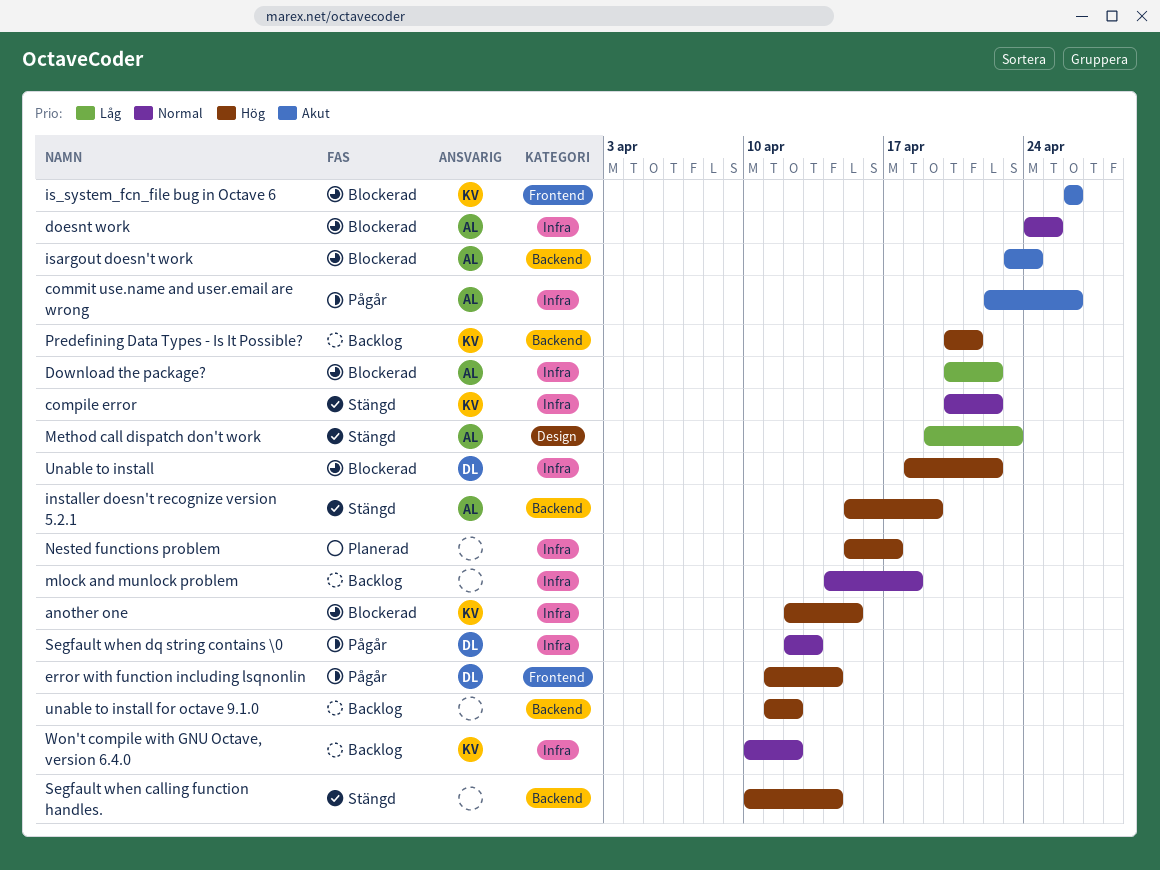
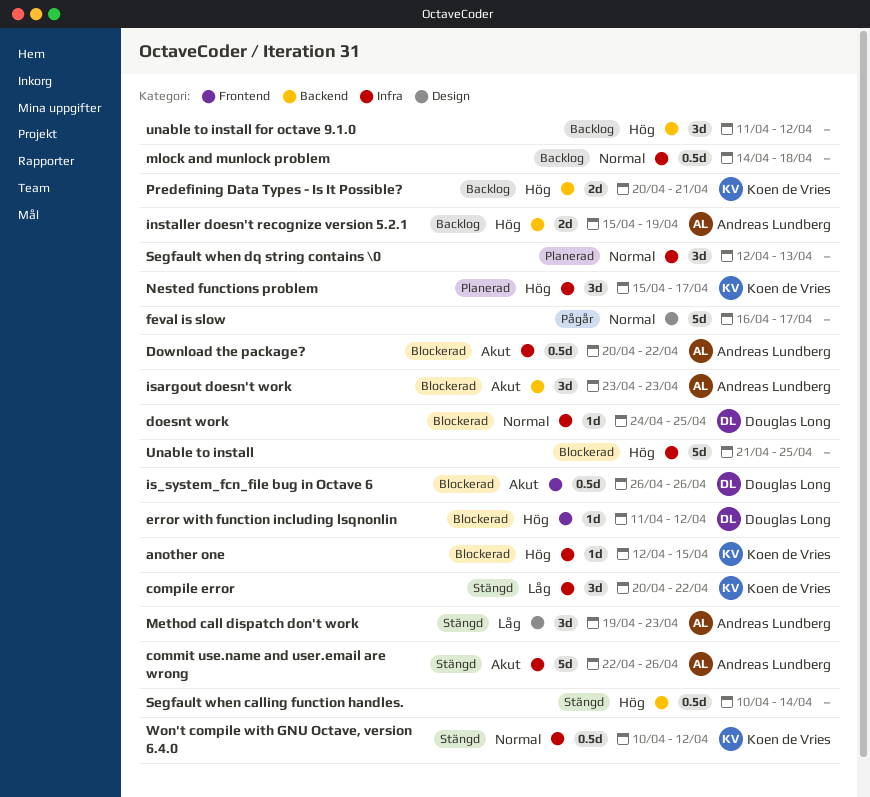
commit use.name and user.email are wrong, status: Pågår -> Stängd
compile error, priority: Normal -> Låg
doesnt work, owner: Andreas Lundberg -> Douglas Long
Download the package?, priority: Låg -> Akut
error with function including lsqnonlin, status: Pågår -> Blockerad
error with function including lsqnonlin, due: Apr 14 -> Apr 12
feval is slow: none -> present
installer doesn't recognize version 5.2.1, status: Stängd -> Backlog
is_system_fcn_file bug in Octave 6, owner: Koen de Vries -> Douglas Long
isargout doesn't work, due: Apr 24 -> Apr 23
Nested functions problem, owner: none -> Koen de Vries
Segfault when dq string contains \0, status: Pågår -> Planerad
Segfault when dq string contains \0, owner: Douglas Long -> none
Unable to install, owner: Douglas Long -> none
Unable to install, start: Apr 18 -> Apr 21
Unable to install, due: Apr 22 -> Apr 25
Won't compile with GNU Octave, version 6.4.0, status: Backlog -> Stängd

